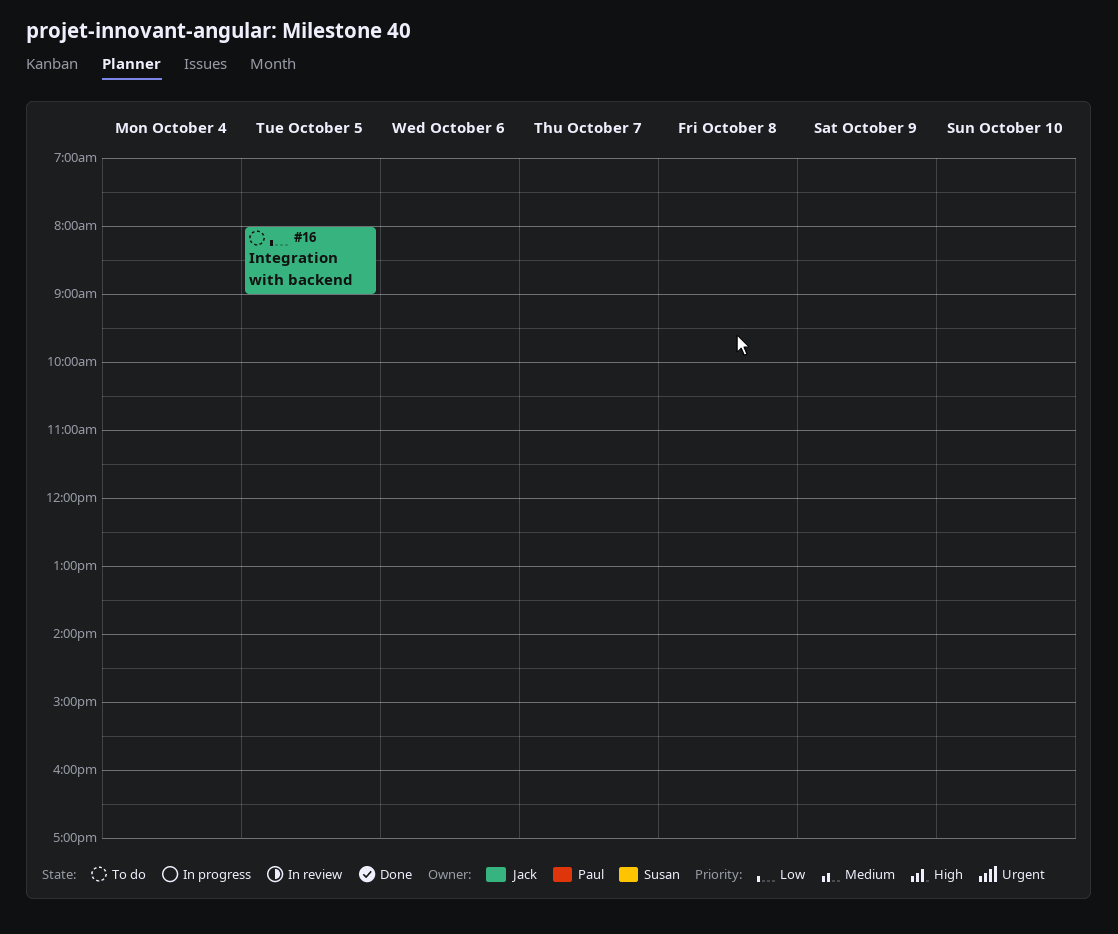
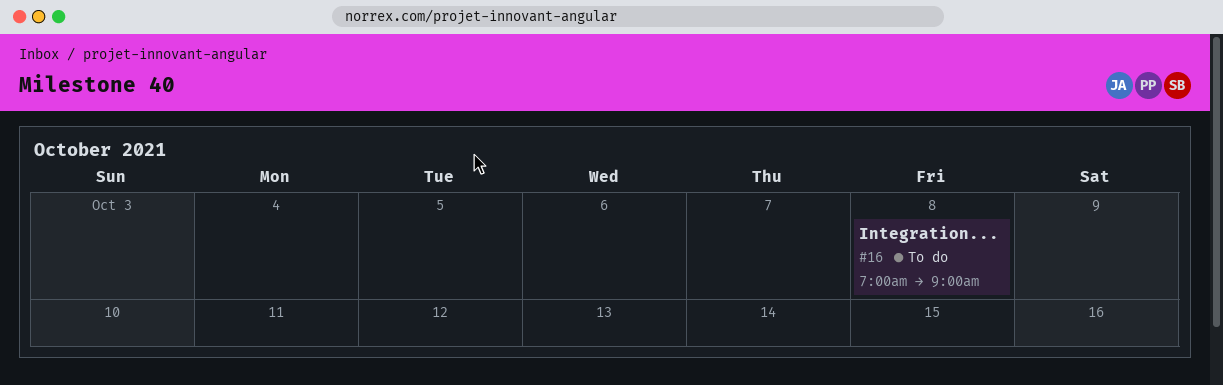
#16, day: Oct 5 -> Oct 8
#16, begins: 08:00 -> 07:00

